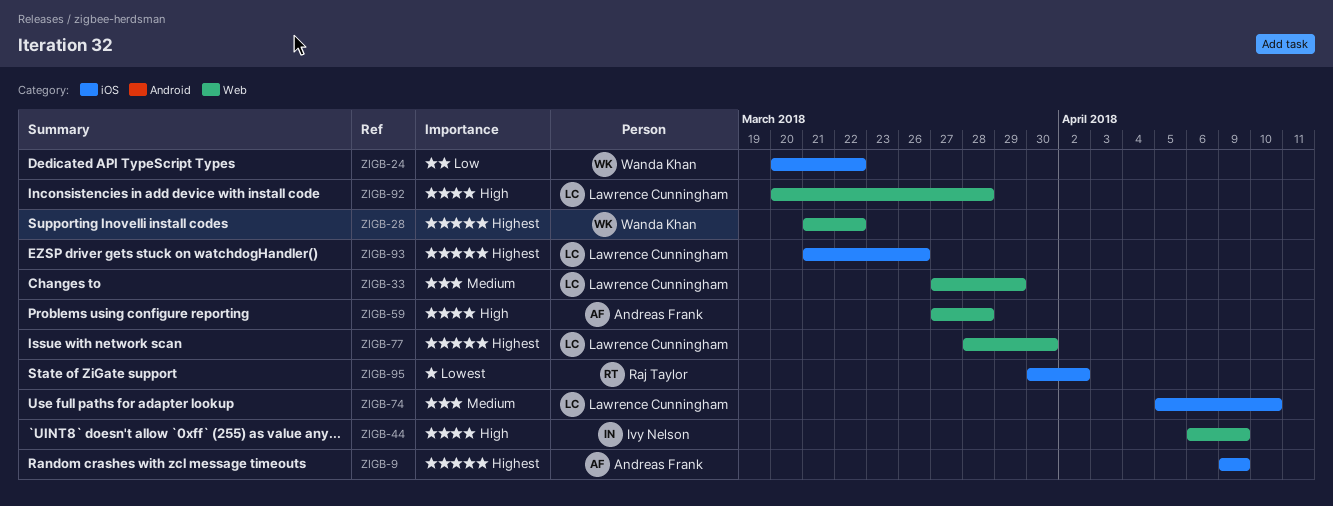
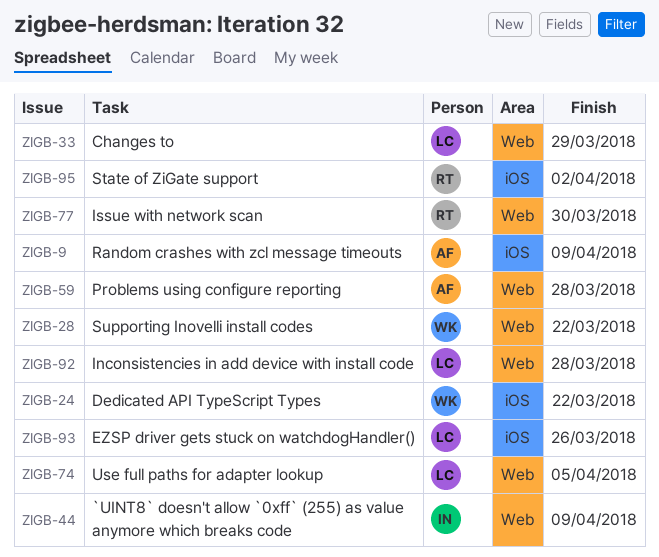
ZIGB-74, label: iOS -> Web
ZIGB-74, due: Apr 10 -> Apr 5
ZIGB-77, owner: Lawrence Cunningham -> Raj Taylor

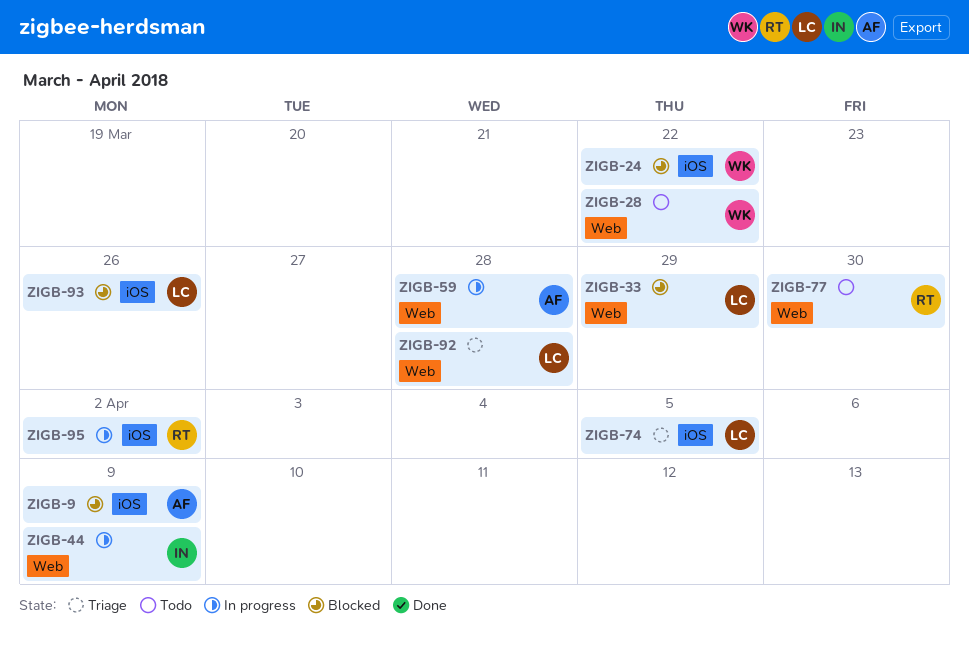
ZIGB-74, label: Web -> iOS

